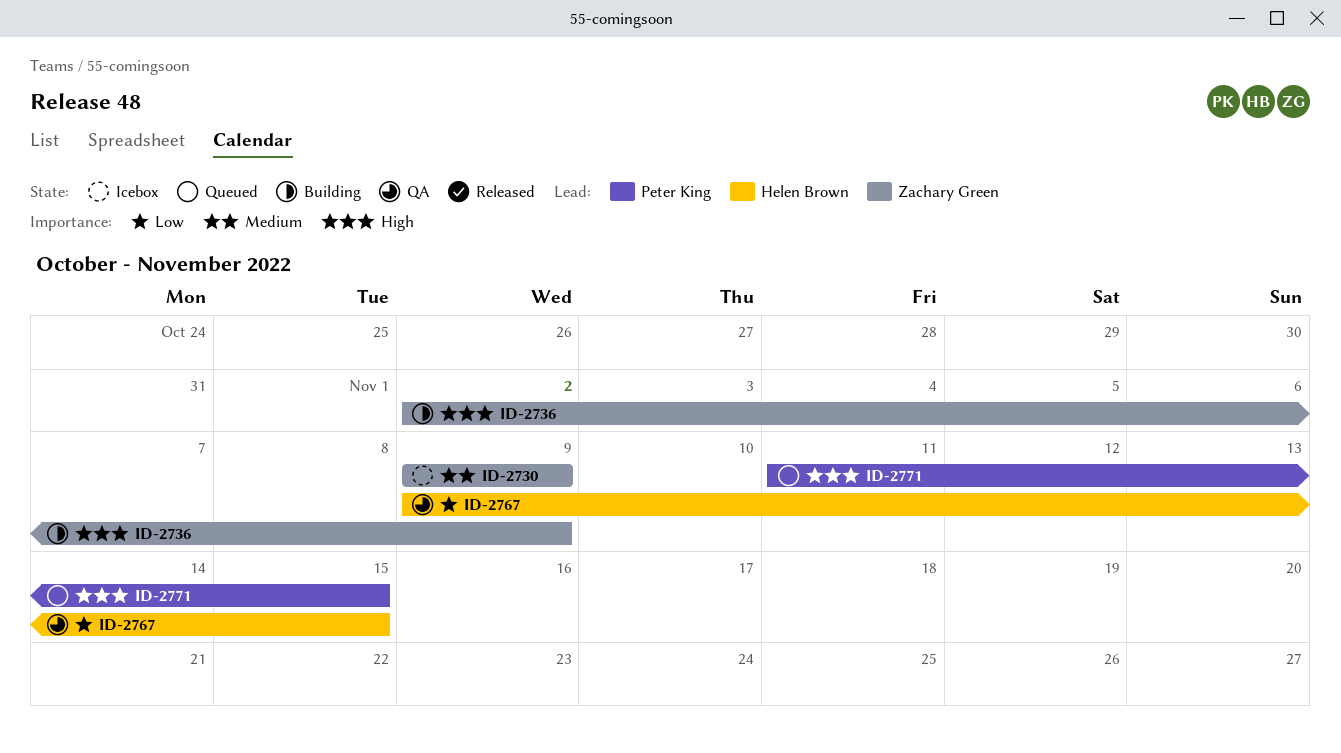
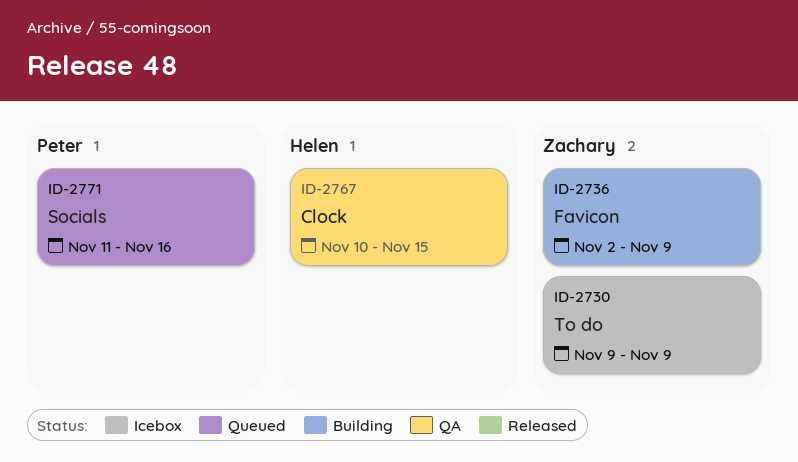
ID-2767, start: Nov 9 -> Nov 10
ID-2771, due: Nov 15 -> Nov 16

